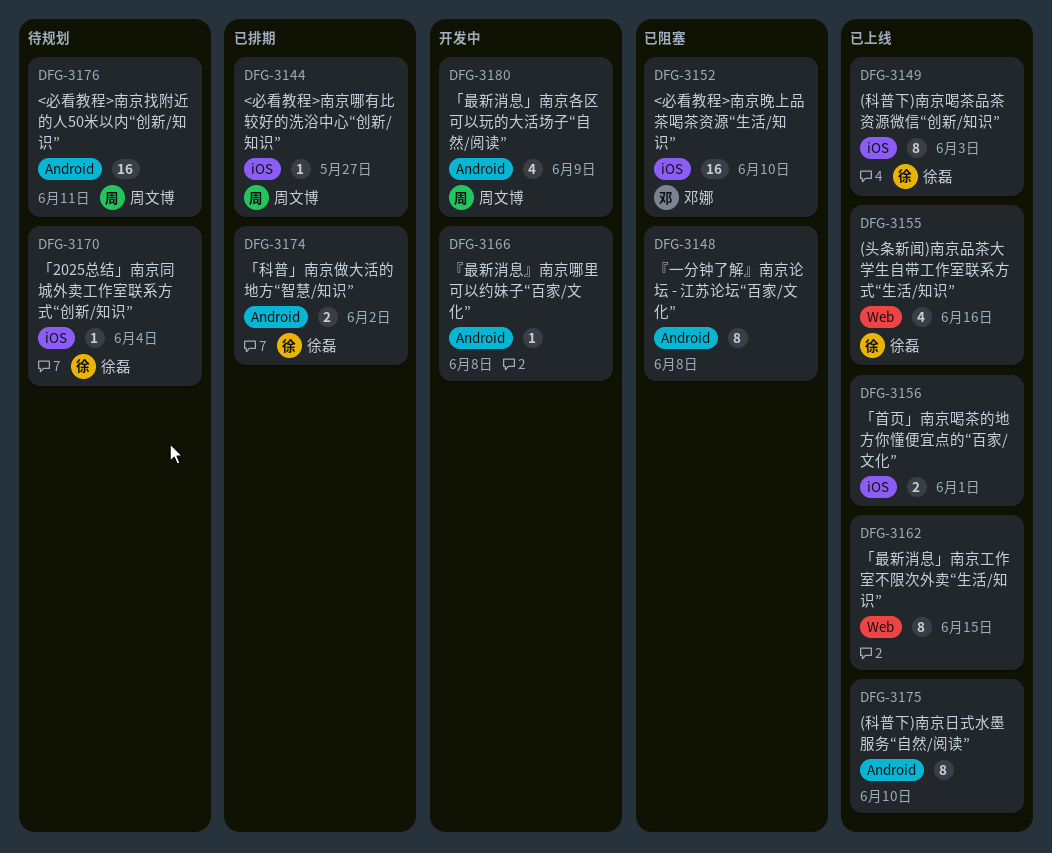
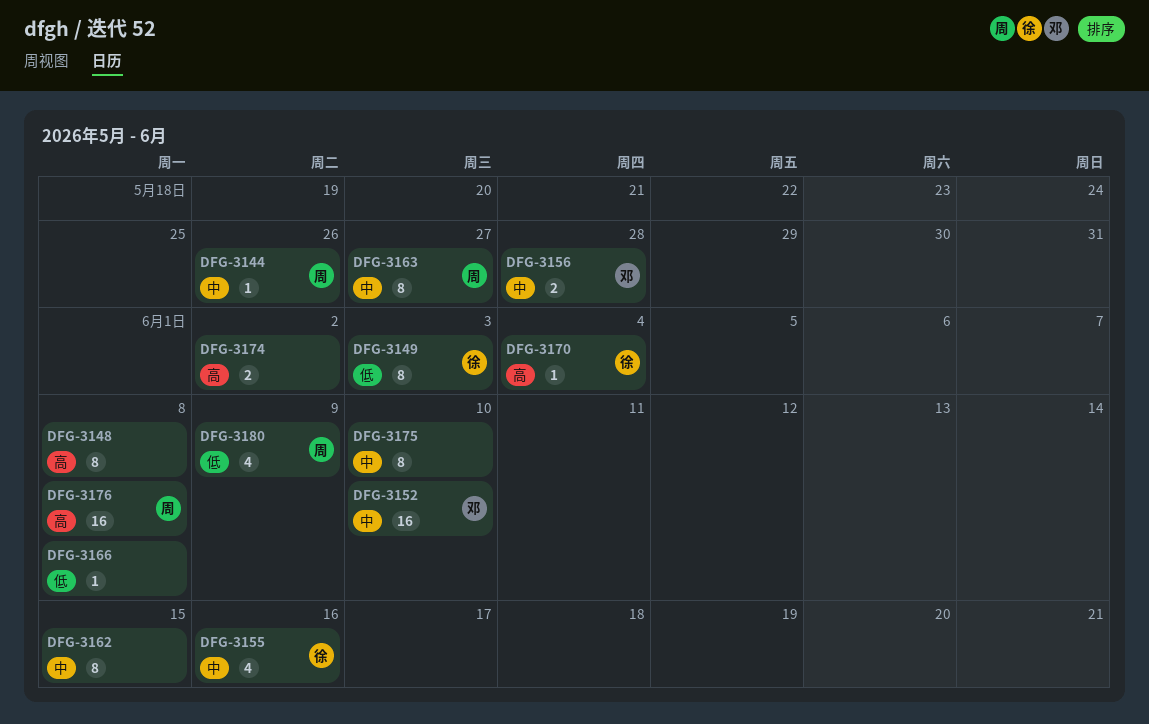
DFG-3144, due: May 27 -> May 26
DFG-3156, owner: none -> 邓娜
DFG-3156, due: Jun 1 -> May 28
DFG-3163: none -> present
DFG-3174, owner: 徐磊 -> none
DFG-3176, due: Jun 11 -> Jun 8

